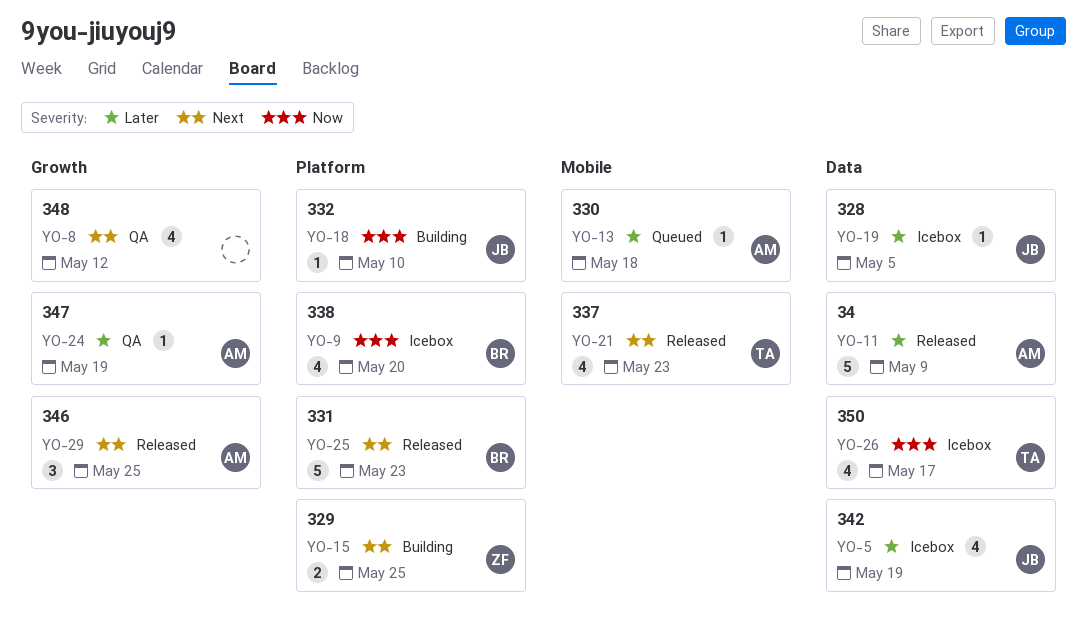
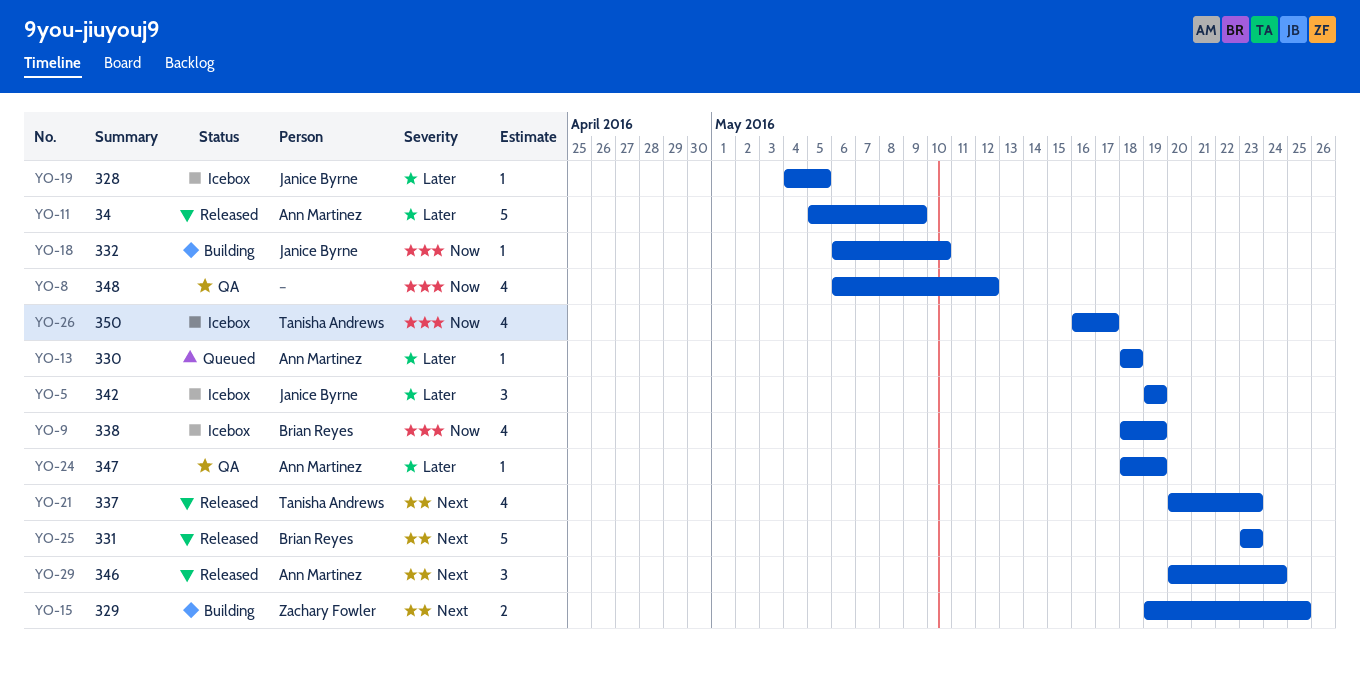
YO-5, estimate: 4 -> 3
YO-8, priority: Next -> Now
YO-9, due: May 20 -> May 19
YO-29, due: May 25 -> May 24

